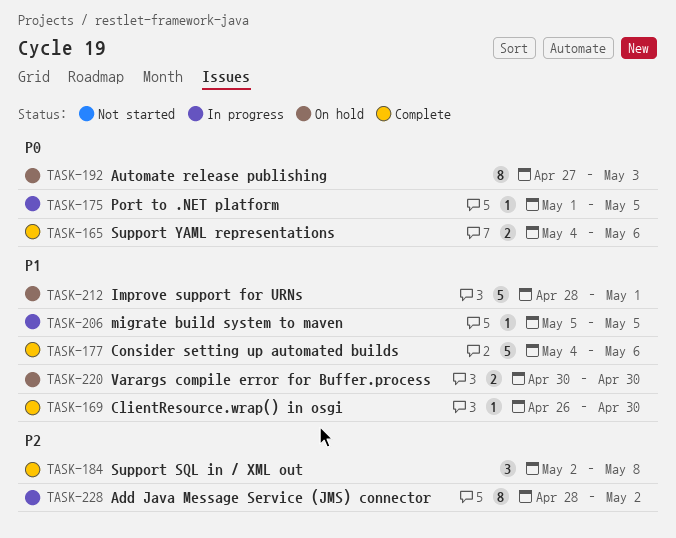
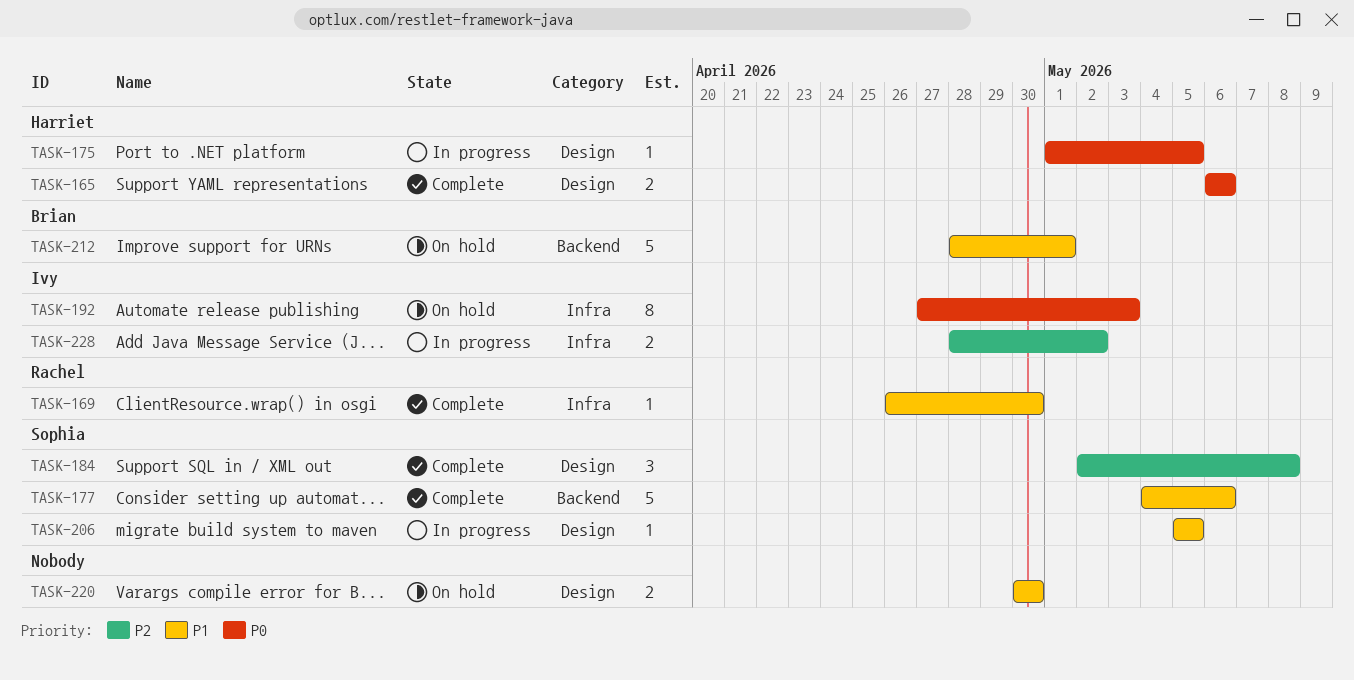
TASK-165, start: May 4 -> May 6
TASK-228, estimate: 8 -> 2

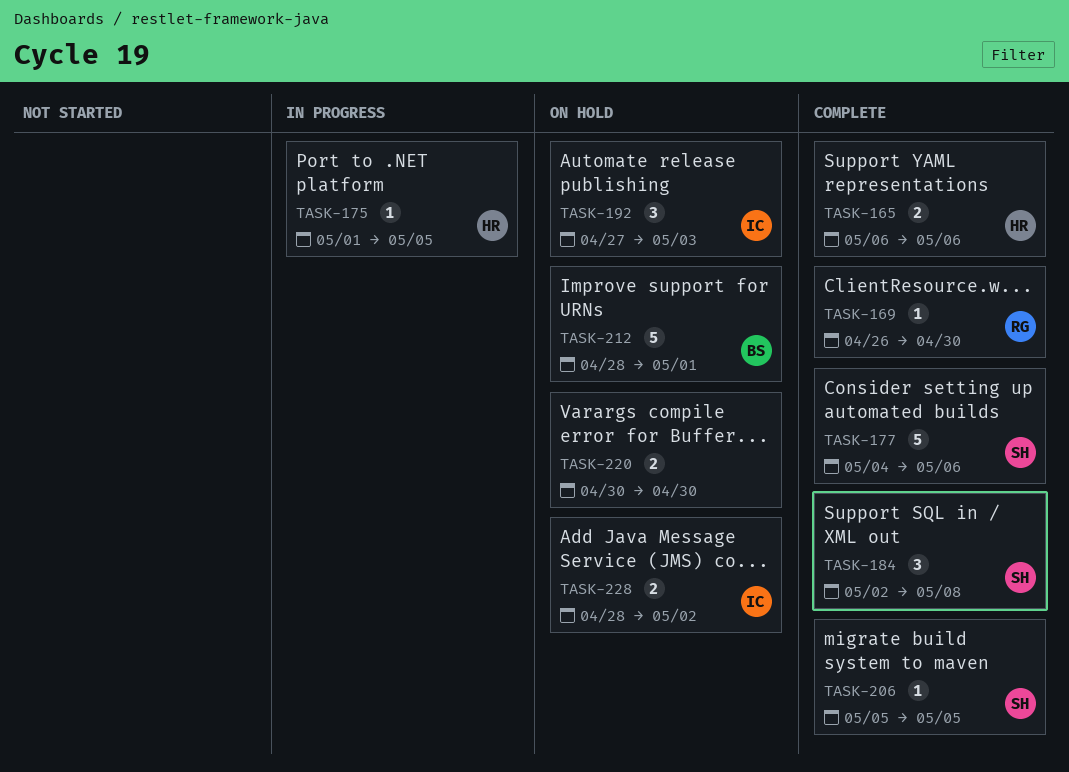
TASK-192, estimate: 8 -> 3
TASK-206, status: In progress -> Complete
TASK-228, status: In progress -> On hold

